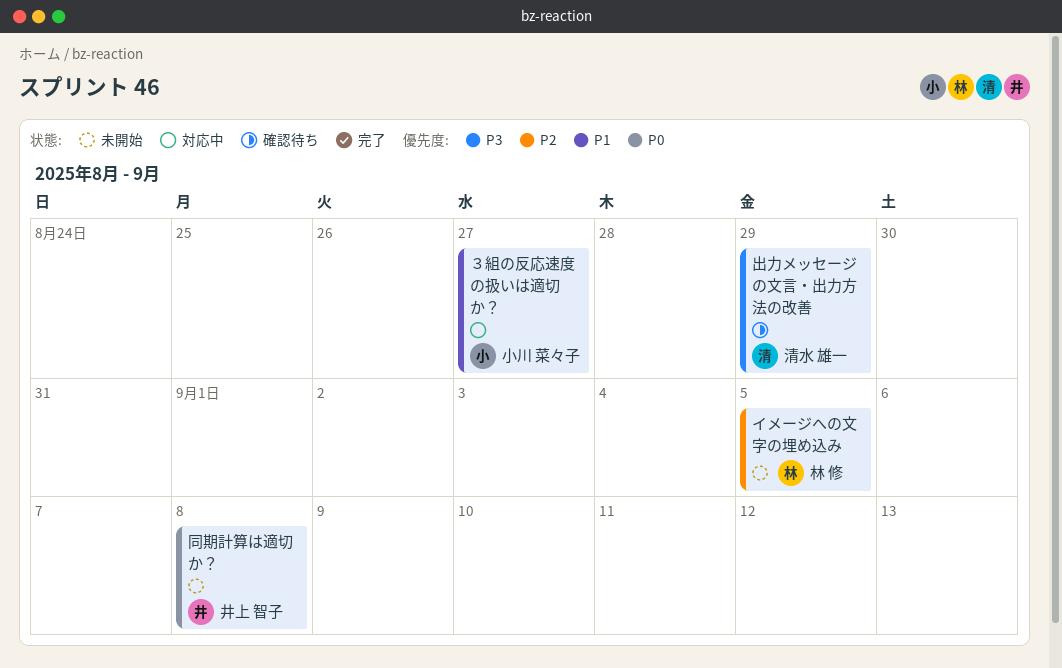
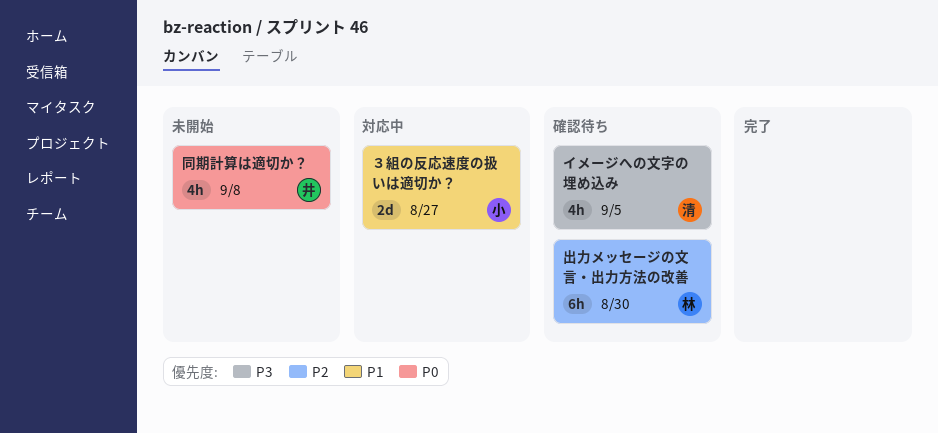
イメージへの文字の埋め込み, status: 未開始 -> 確認待ち
イメージへの文字の埋め込み, owner: 林 修 -> 清水 雄一
イメージへの文字の埋め込み, priority: P2 -> P3
出力メッセージの文言・出力方法の改善, owner: 清水 雄一 -> 林 修
出力メッセージの文言・出力方法の改善, priority: P3 -> P2
出力メッセージの文言・出力方法の改善, due: Aug 29 -> Aug 30

